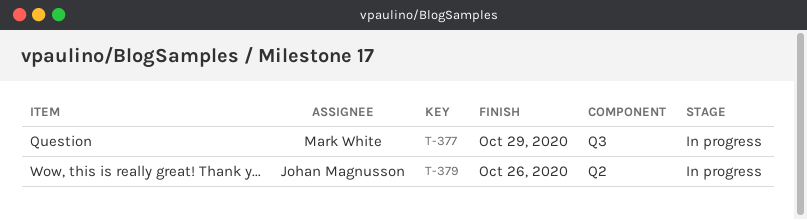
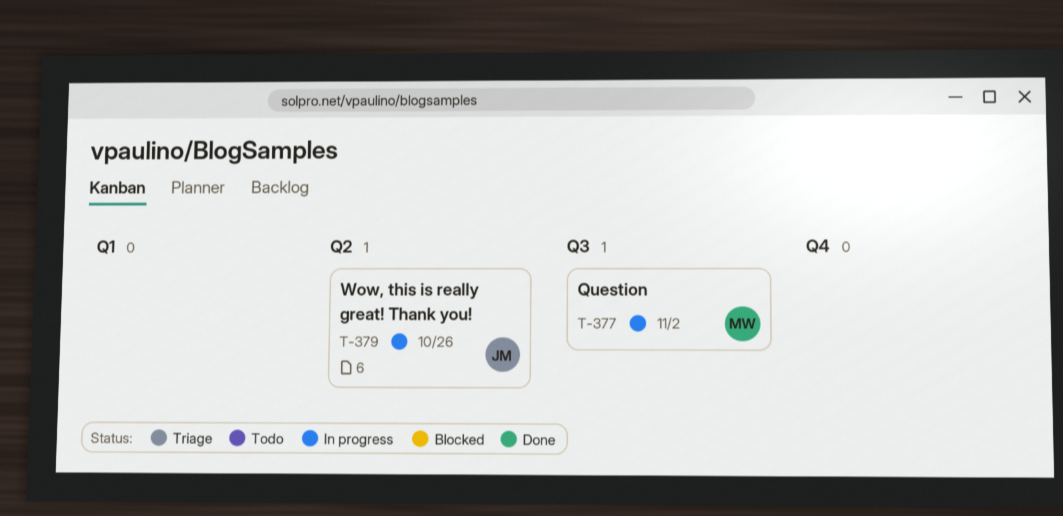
T-377, due: Oct 29 -> Nov 2

